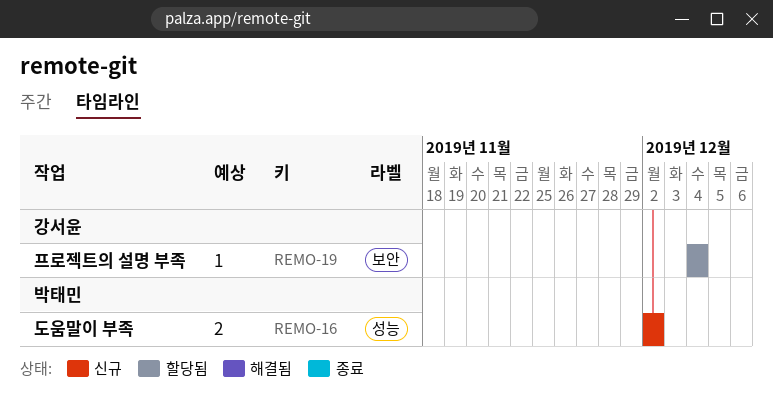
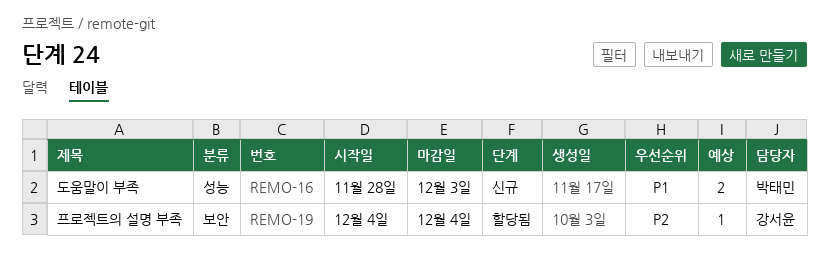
REMO-16, start: Dec 2 -> Nov 28
REMO-16, due: Dec 2 -> Dec 3

